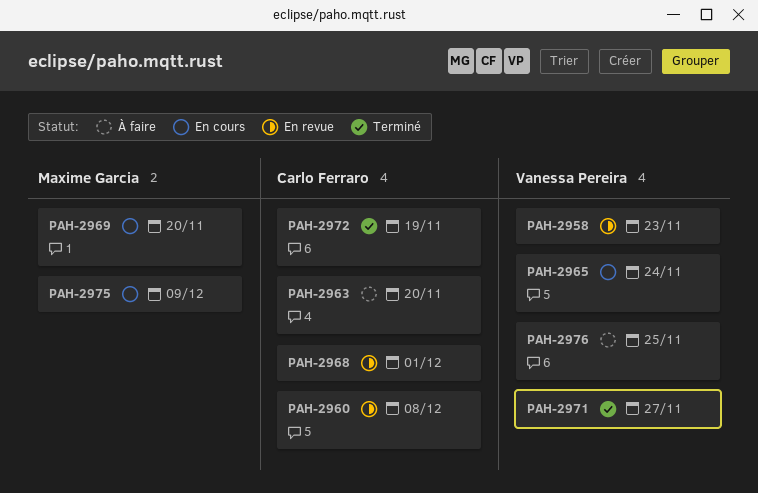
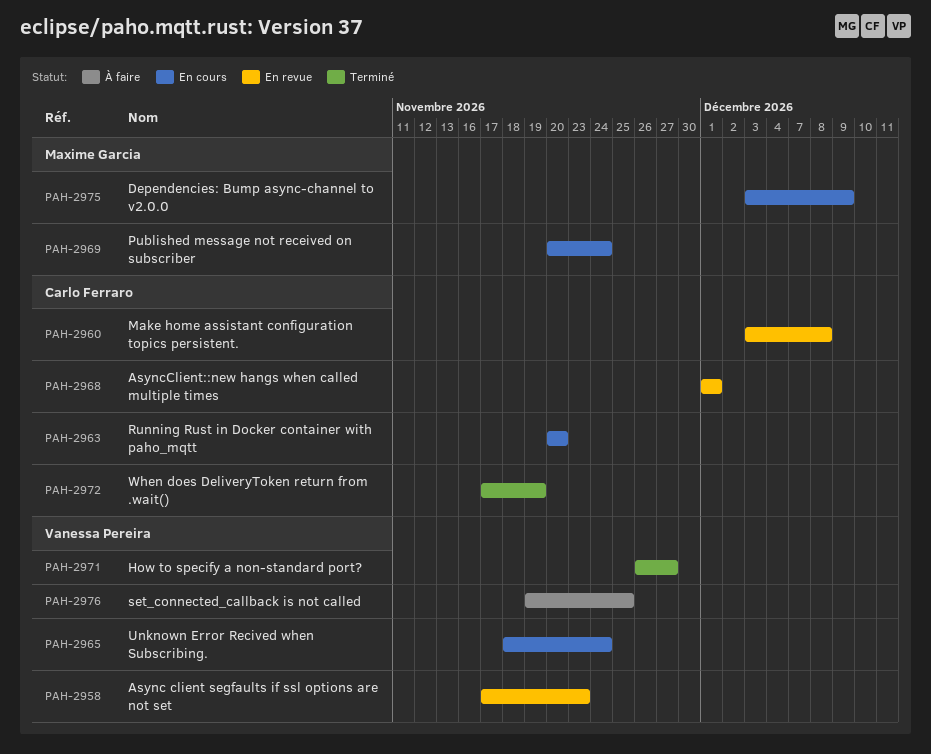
PAH-2963, status: À faire -> En cours
PAH-2969, due: Nov 20 -> Nov 24

